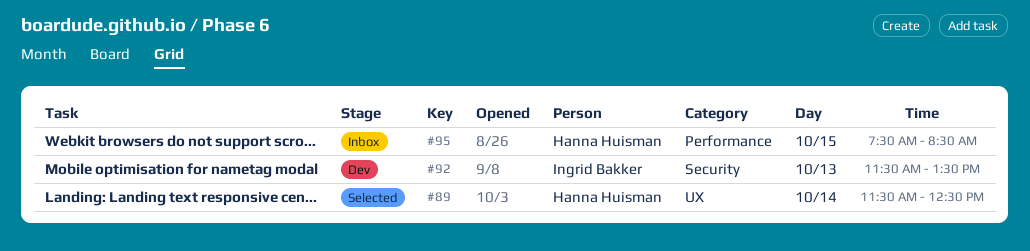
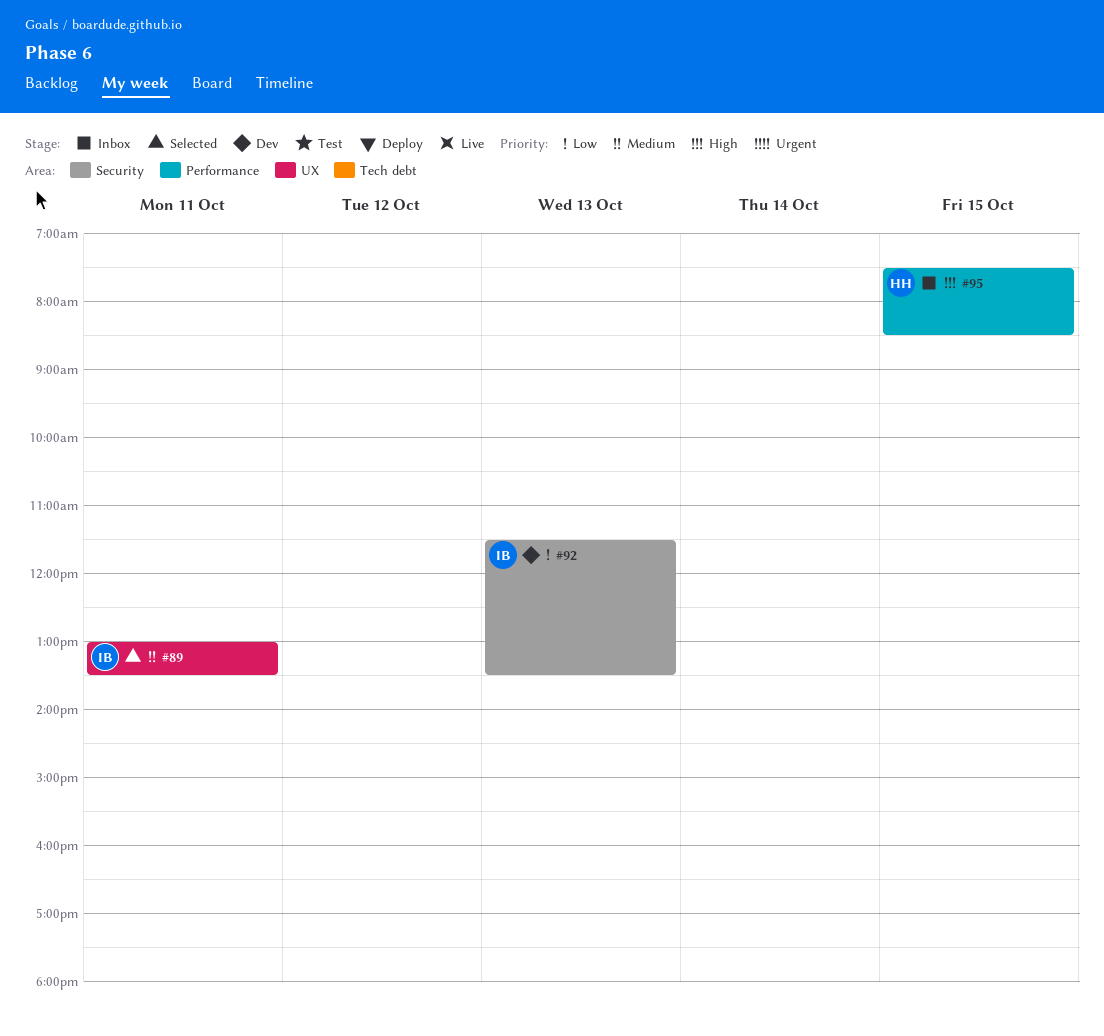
#89, owner: Hanna Huisman -> Ingrid Bakker
#89, day: Oct 14 -> Oct 11
#89, begins: 11:30 -> 13:00
#89, ends: 12:30 -> 13:30

